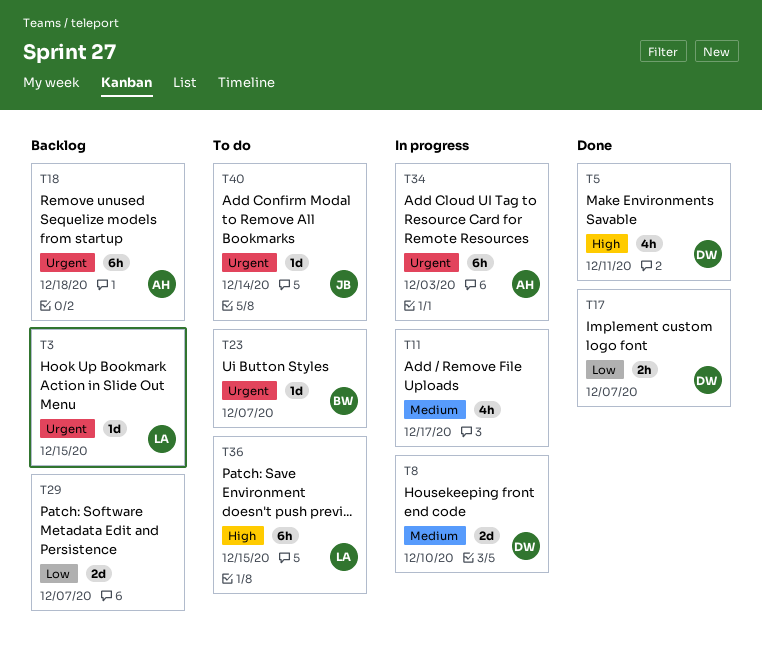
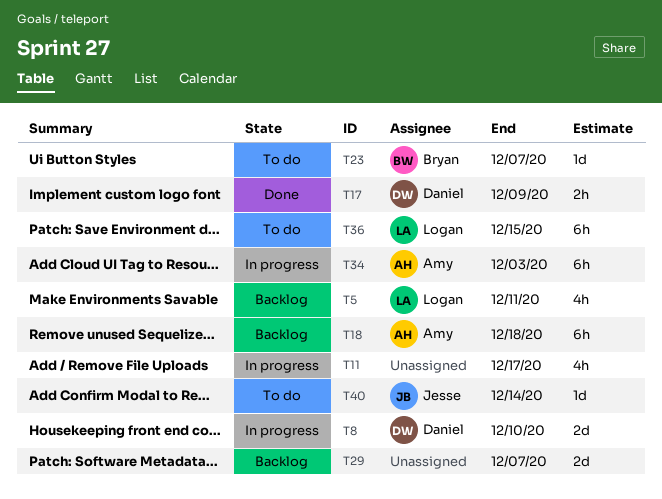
T3: present -> none
T5, status: Done -> Backlog
T5, owner: Daniel -> Logan
T17, due: Dec 7 -> Dec 9

